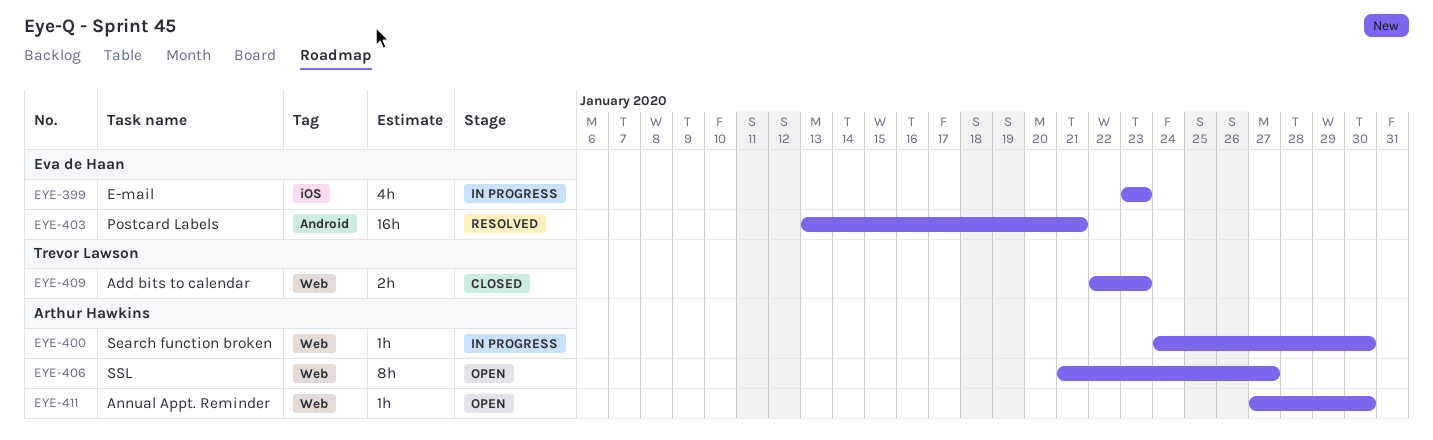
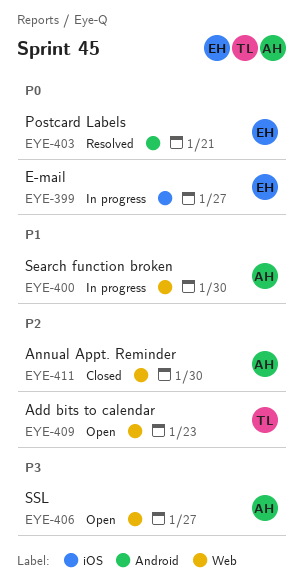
EYE-399, due: Jan 23 -> Jan 27
EYE-409, status: Closed -> Open
EYE-411, status: Open -> Closed

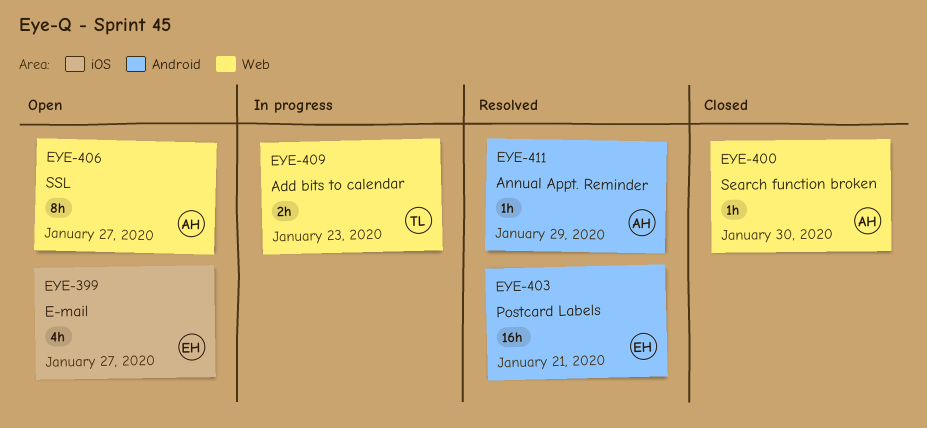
EYE-399, status: In progress -> Open
EYE-400, status: In progress -> Closed
EYE-409, status: Open -> In progress
EYE-411, status: Closed -> Resolved
EYE-411, label: Web -> Android
EYE-411, due: Jan 30 -> Jan 29

